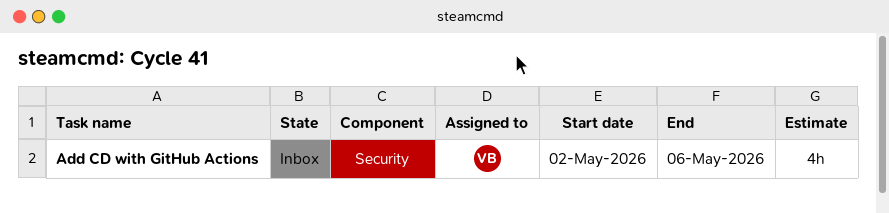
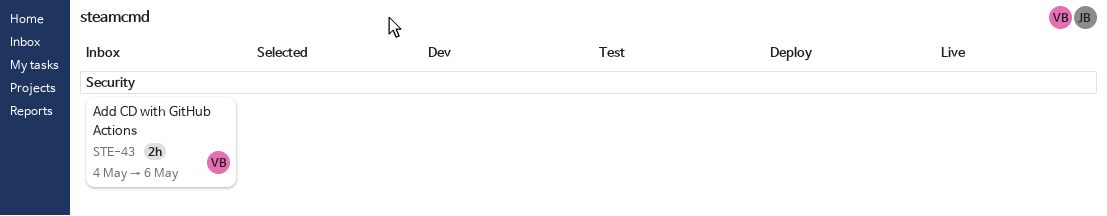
Add CD with GitHub Actions, estimate: 4h -> 2h
Add CD with GitHub Actions, start: May 2 -> May 4

